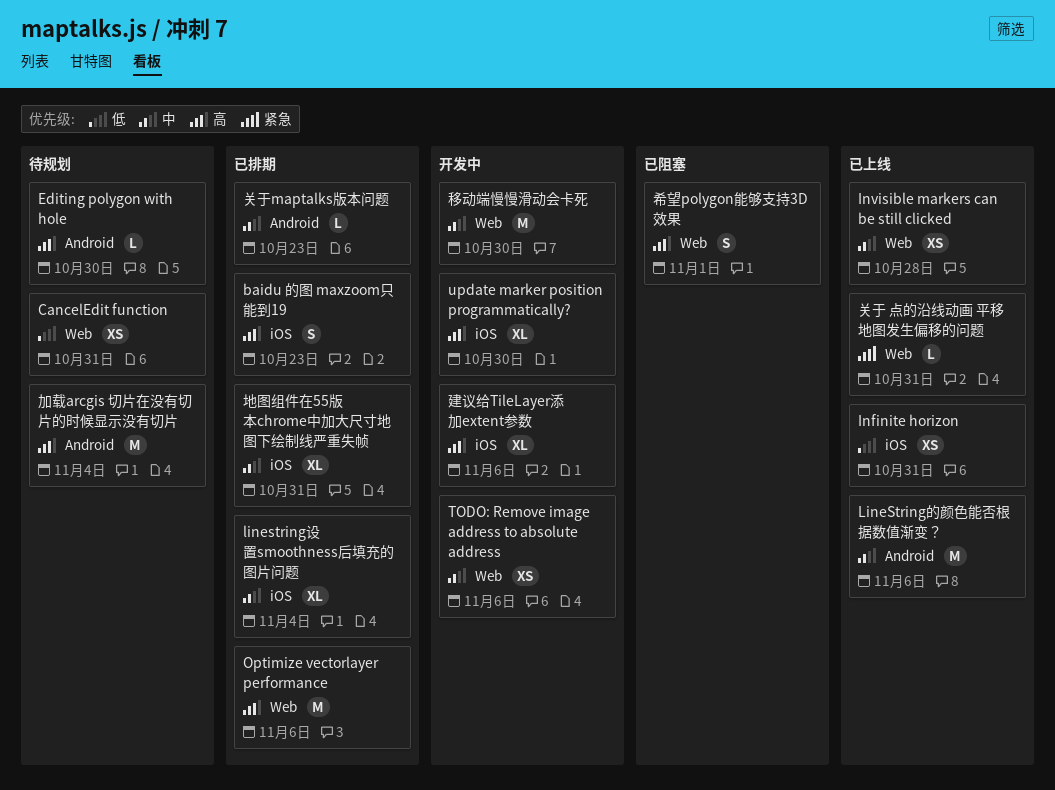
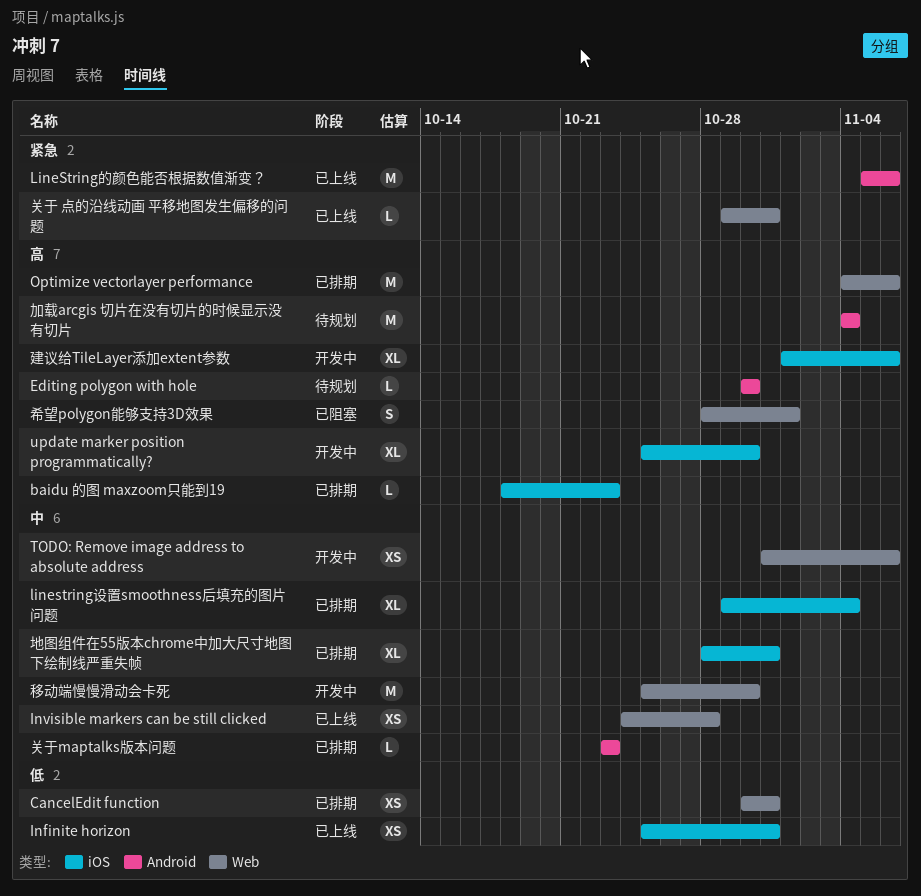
baidu 的图 maxzoom只能到19, estimate: S -> L
CancelEdit function, status: 待规划 -> 已排期
LineString的颜色能否根据数值渐变？, priority: 中 -> 紧急

